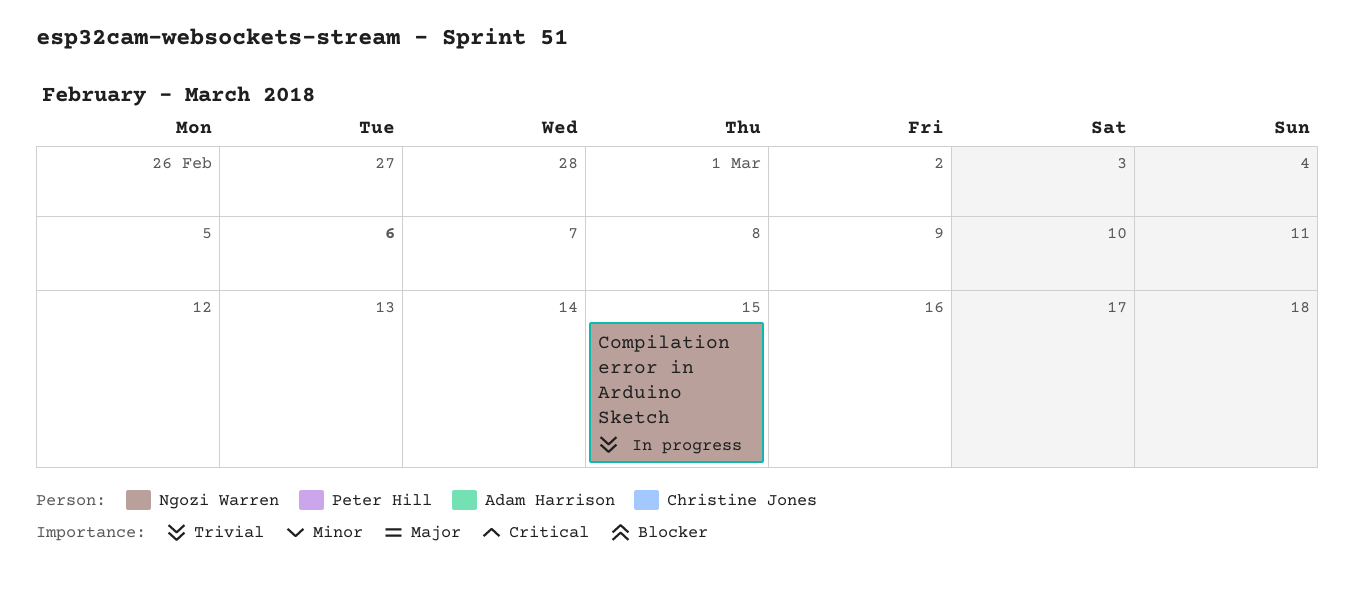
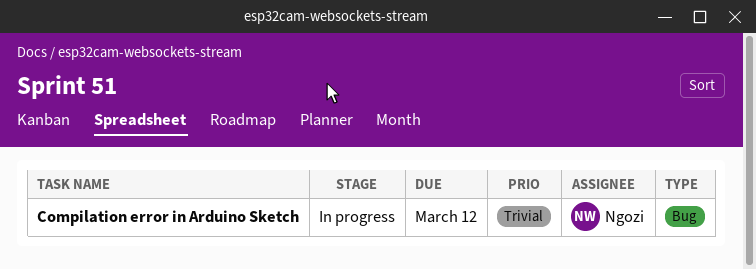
Compilation error in Arduino Sketch, due: Mar 15 -> Mar 12

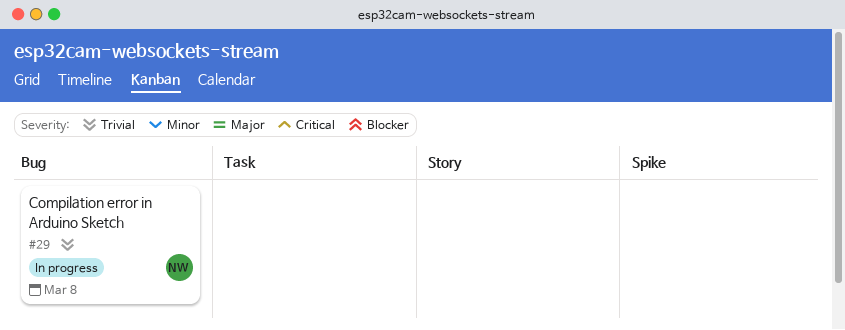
Compilation error in Arduino Sketch, due: Mar 12 -> Mar 8

